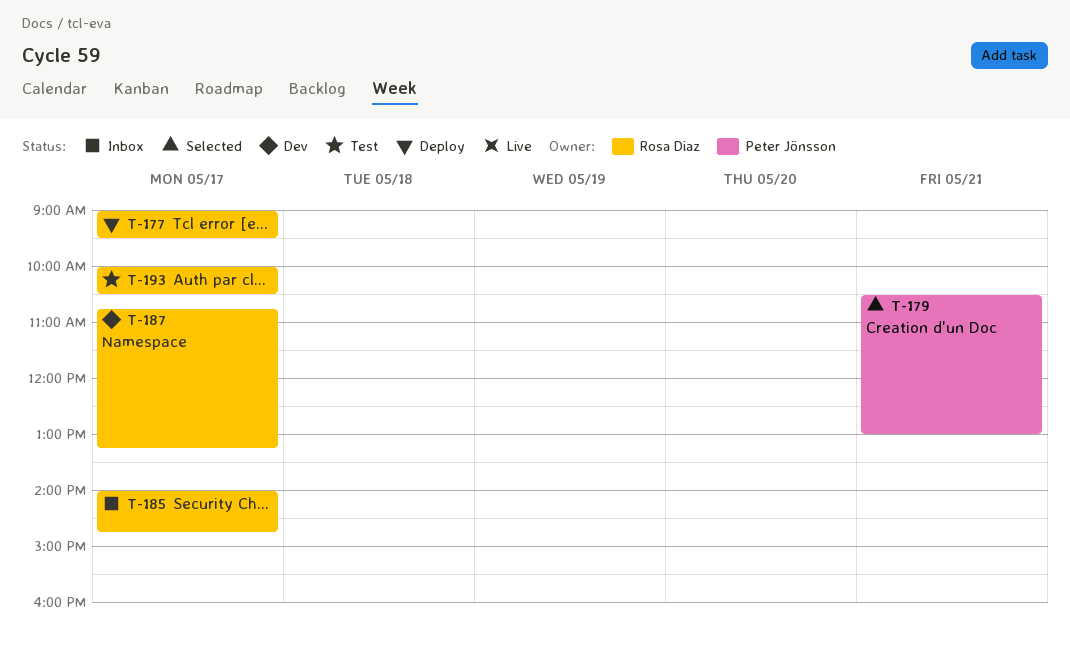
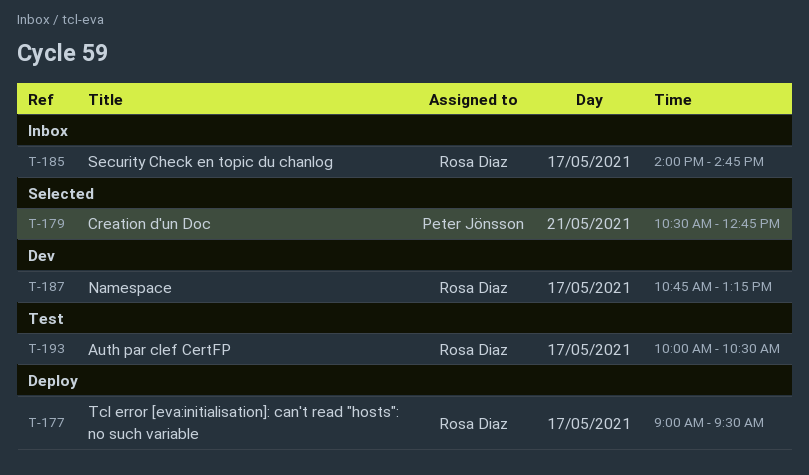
T-179, ends: 13:00 -> 12:45

